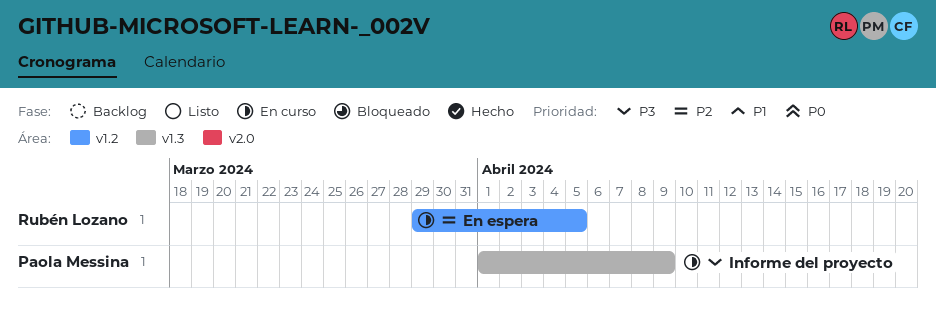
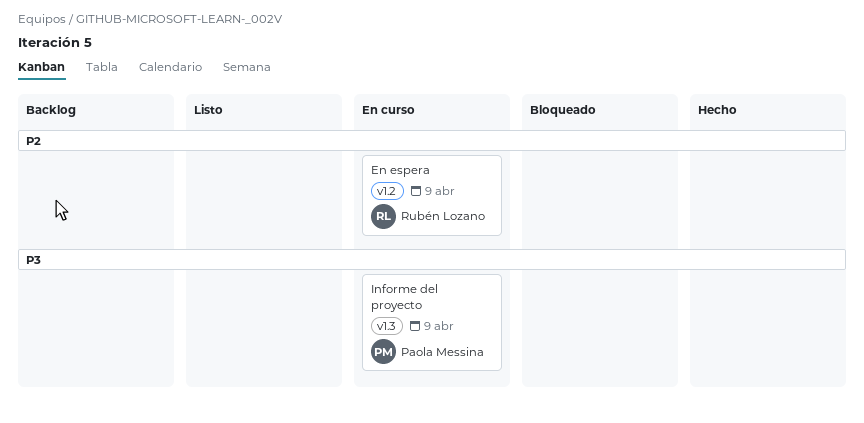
En espera, due: Apr 5 -> Apr 9

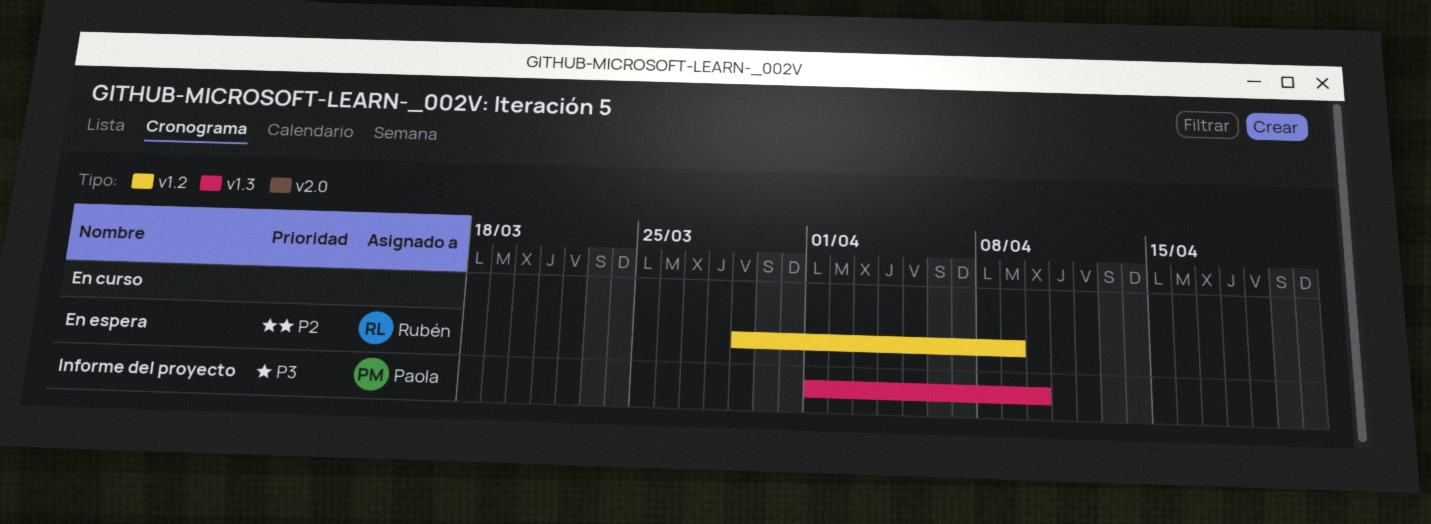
Informe del proyecto, due: Apr 9 -> Apr 10

